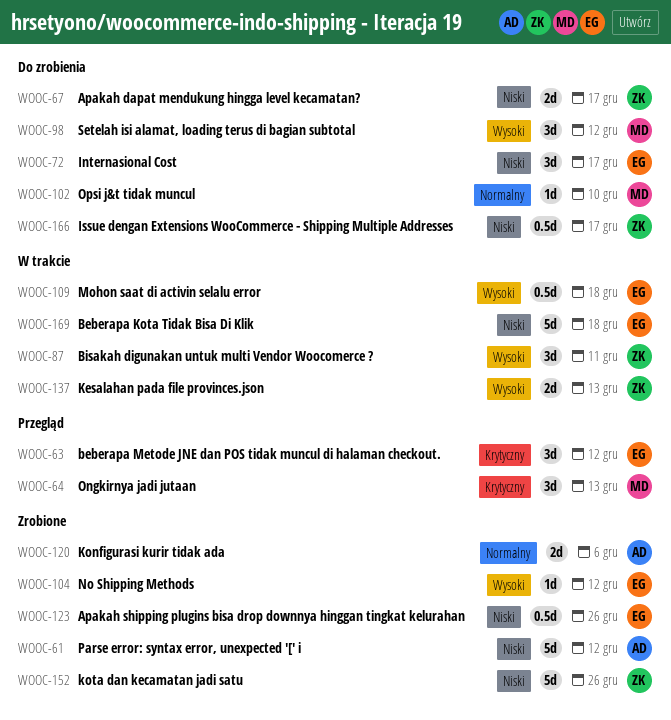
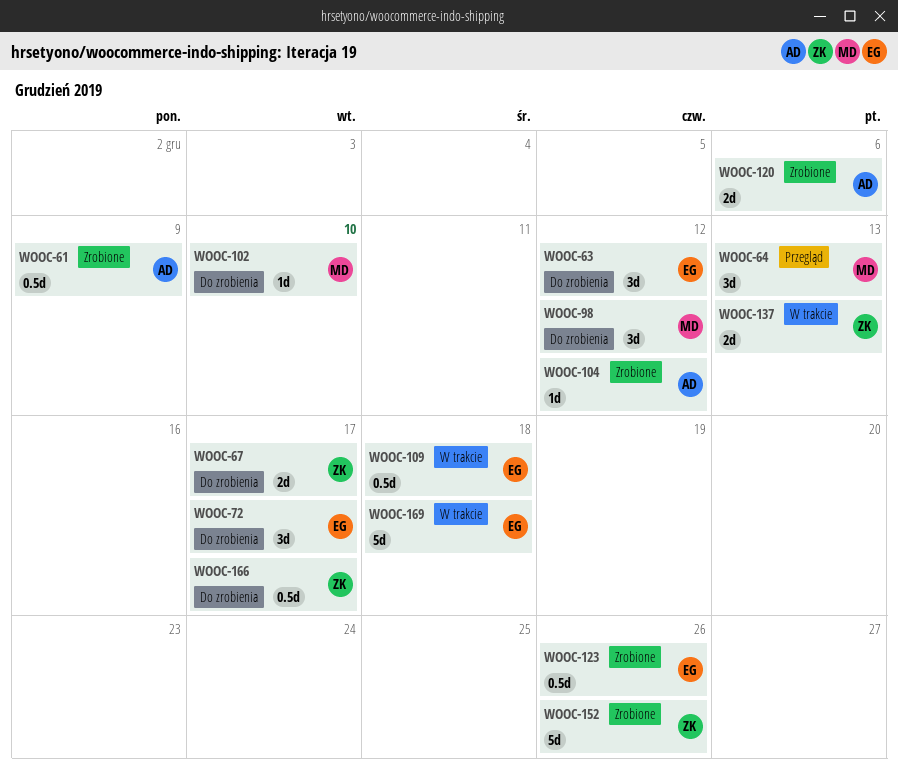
WOOC-61, estimate: 5d -> 0.5d
WOOC-61, due: Dec 12 -> Dec 9
WOOC-63, status: Przegląd -> Do zrobienia
WOOC-87: present -> none
WOOC-104, owner: EG -> AD

